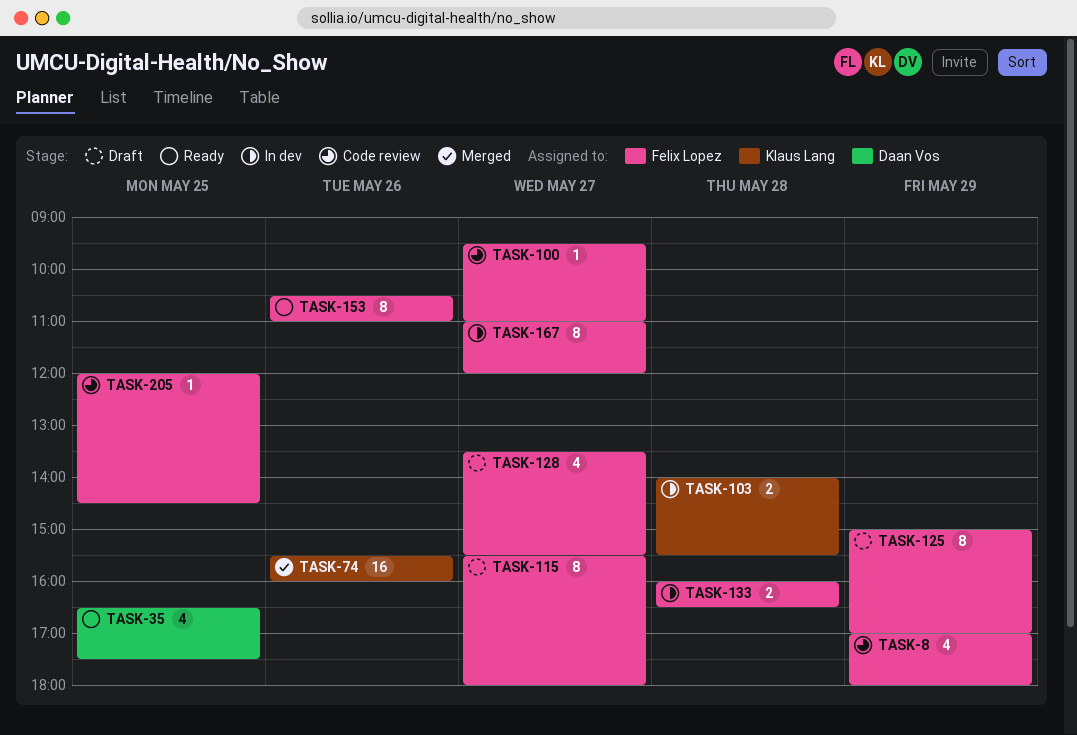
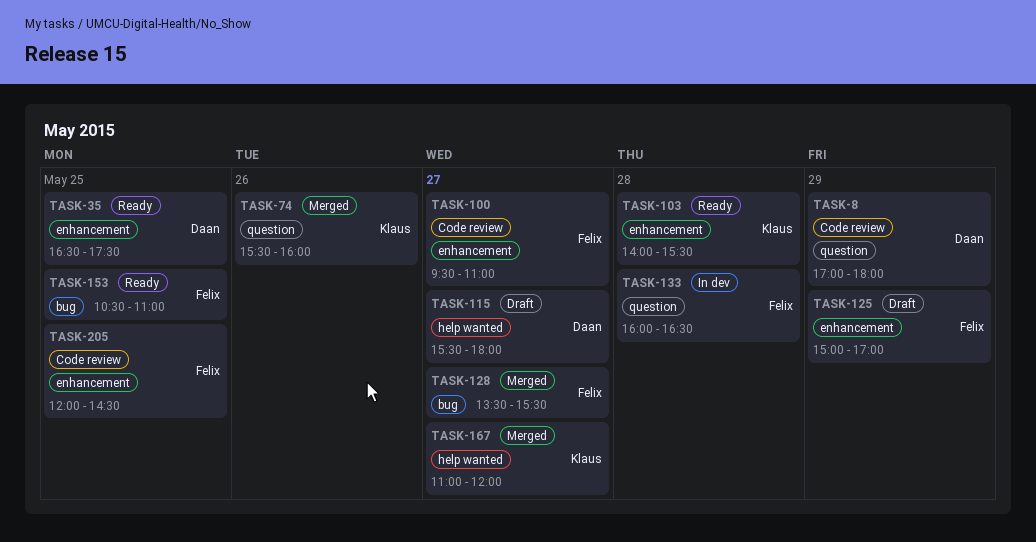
TASK-8, owner: Felix Lopez -> Daan Vos
TASK-103, status: In dev -> Ready
TASK-115, owner: Felix Lopez -> Daan Vos
TASK-128, status: Draft -> Merged
TASK-153, day: May 26 -> May 25
TASK-167, status: In dev -> Merged
TASK-167, owner: Felix Lopez -> Klaus Lang

